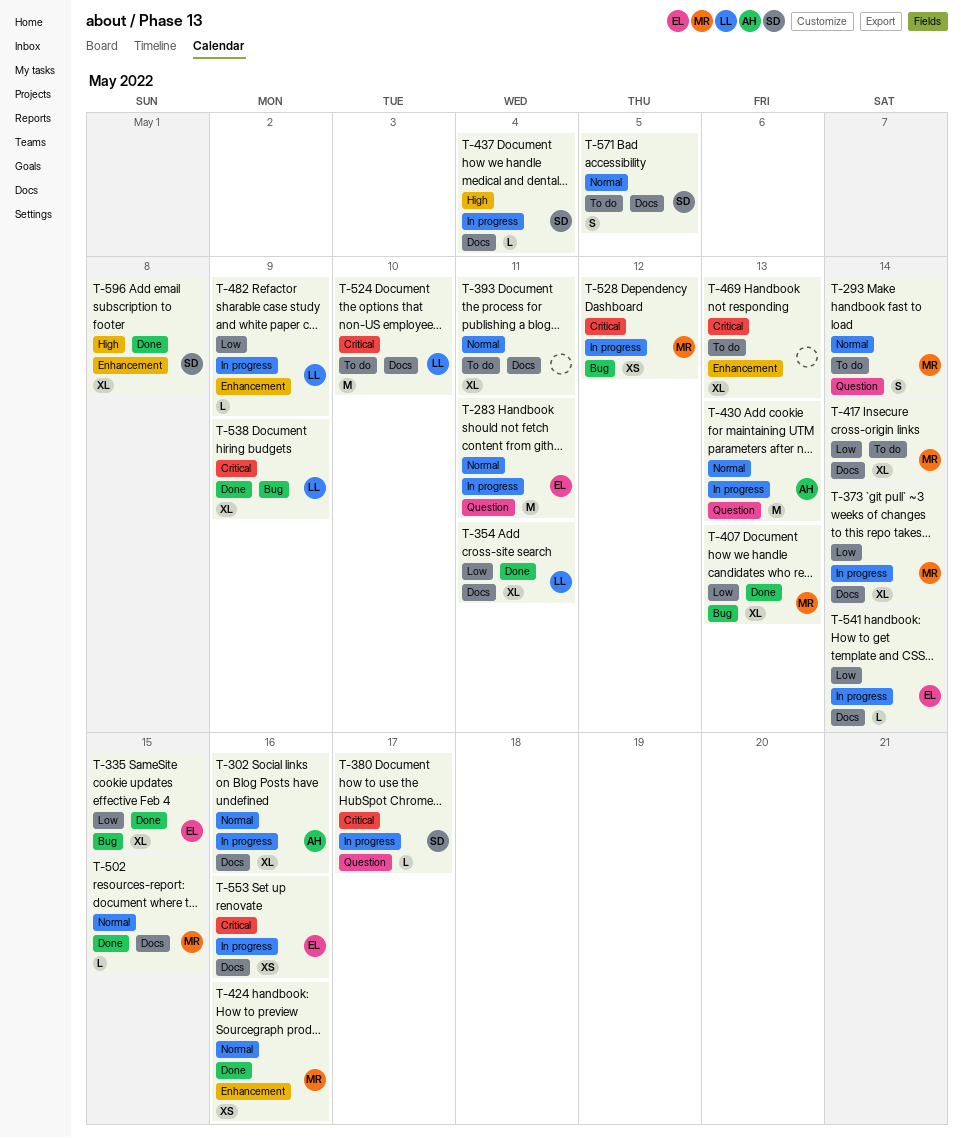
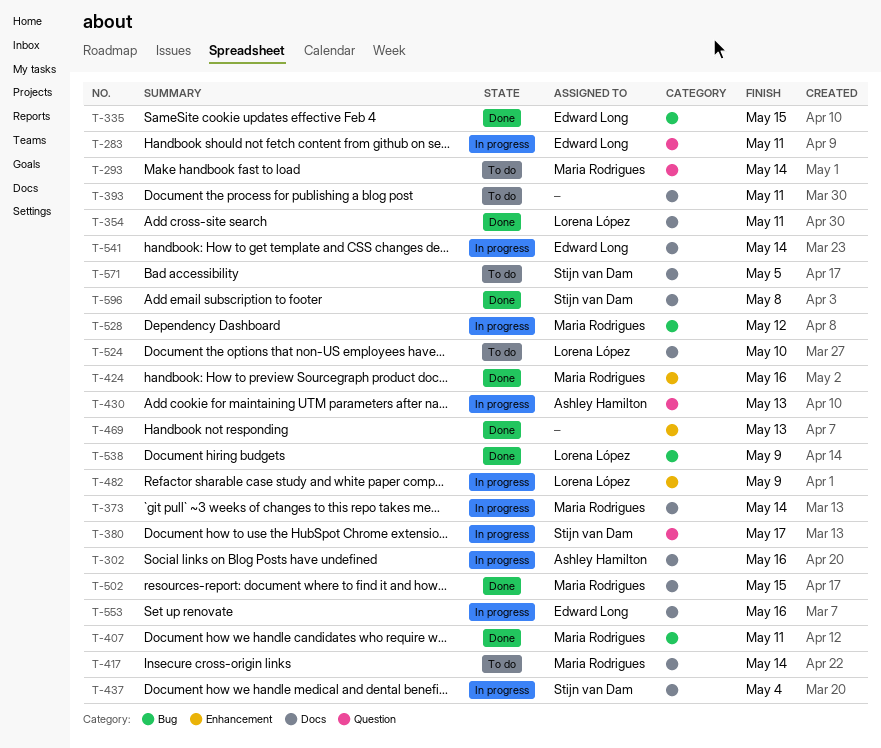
T-407, due: May 13 -> May 11
T-469, status: To do -> Done
T-596, label: Enhancement -> Docs

